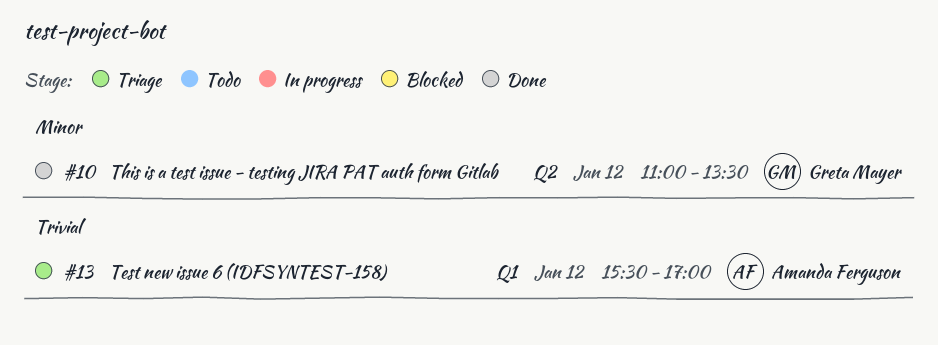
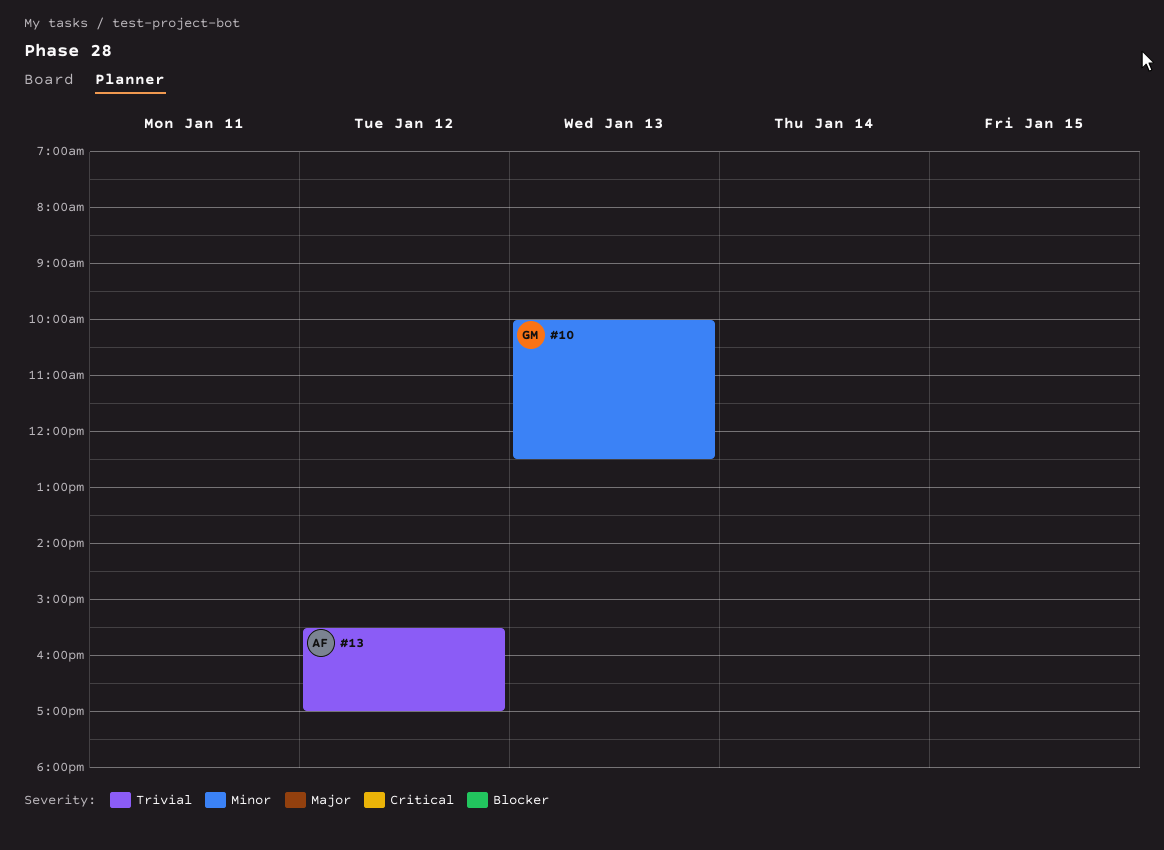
#10, day: Jan 12 -> Jan 13
#10, begins: 11:00 -> 10:00
#10, ends: 13:30 -> 12:30

